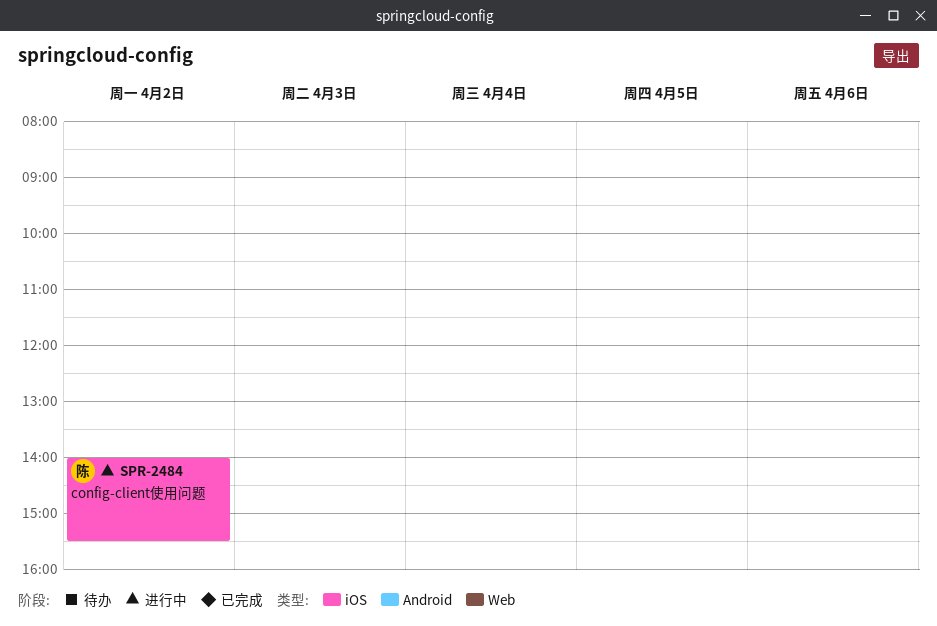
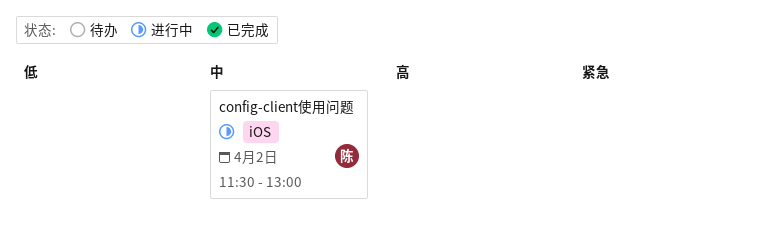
config-client使用问题, begins: 14:00 -> 11:30
config-client使用问题, ends: 15:30 -> 13:00

